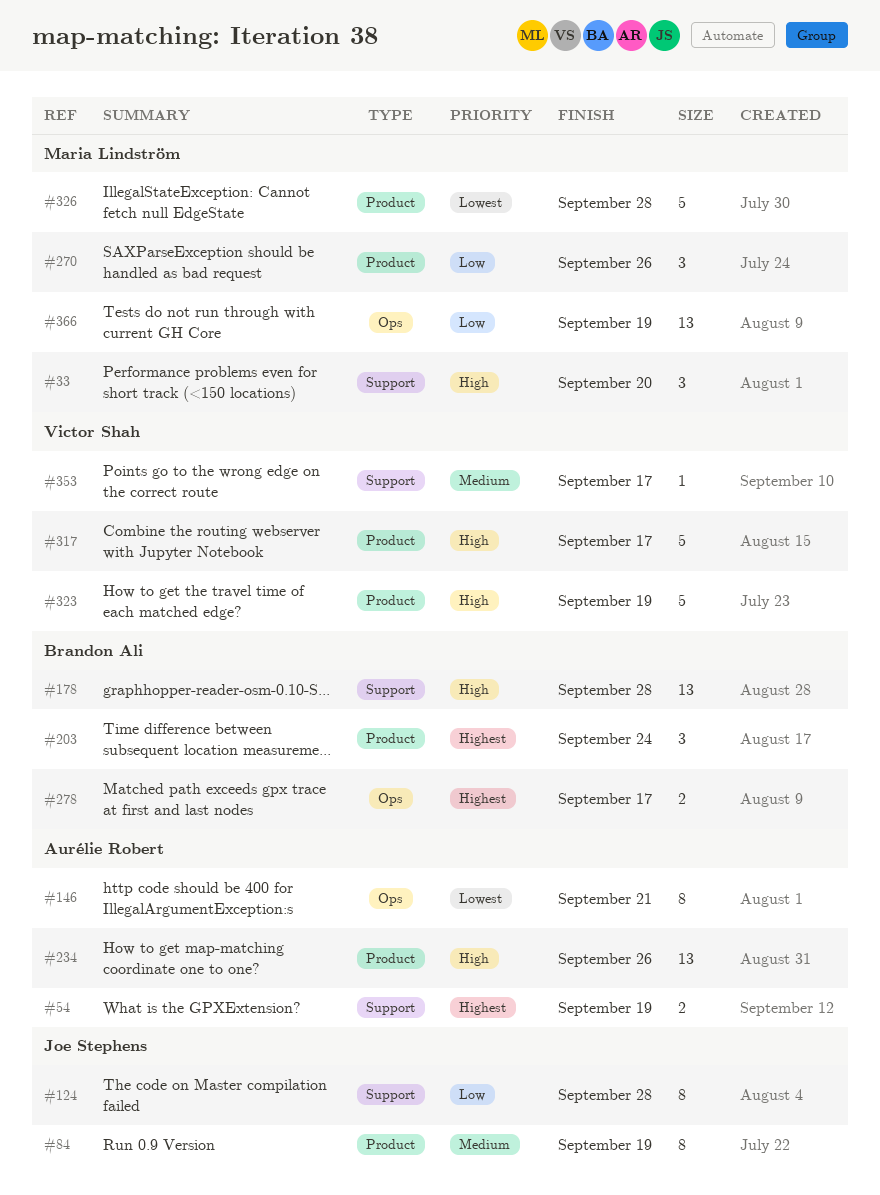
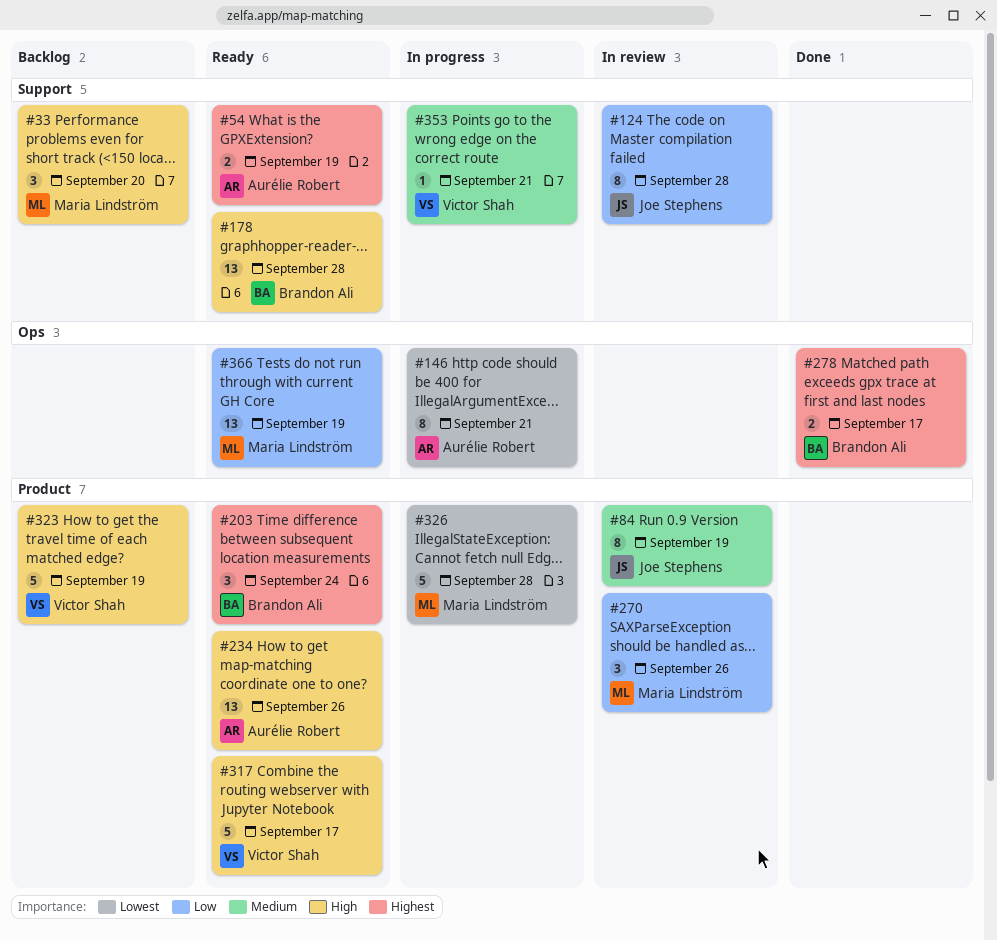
#353, due: Sep 17 -> Sep 21

